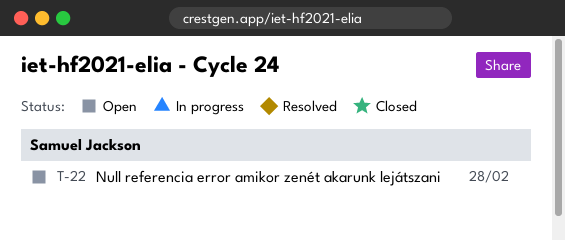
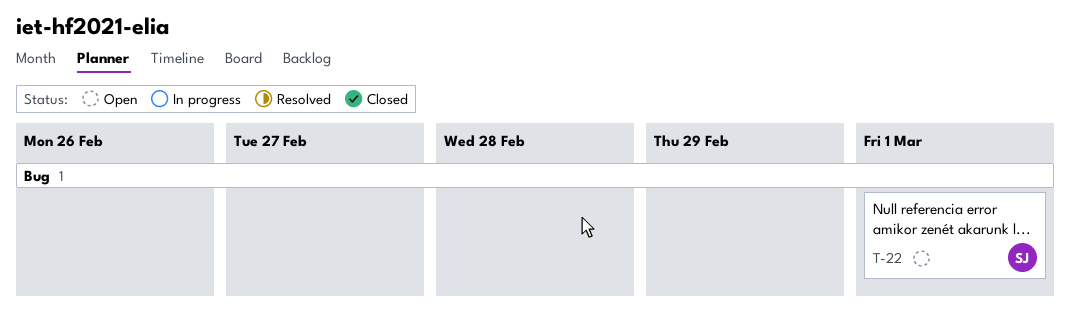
T-22, due: Feb 28 -> Mar 1

